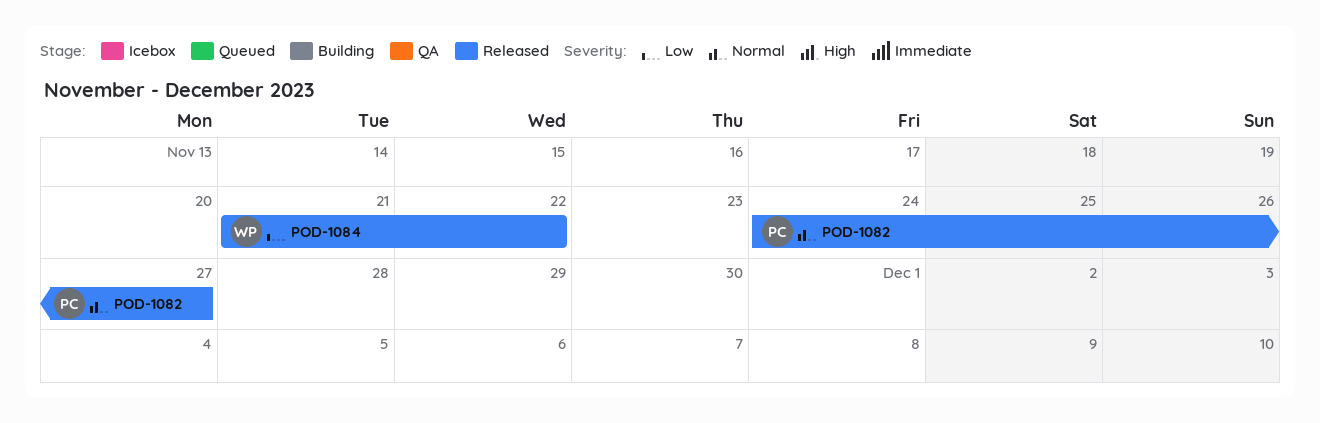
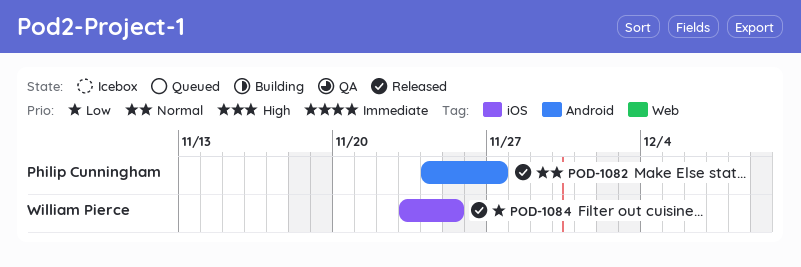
POD-1084, start: Nov 21 -> Nov 23
POD-1084, due: Nov 22 -> Nov 25

